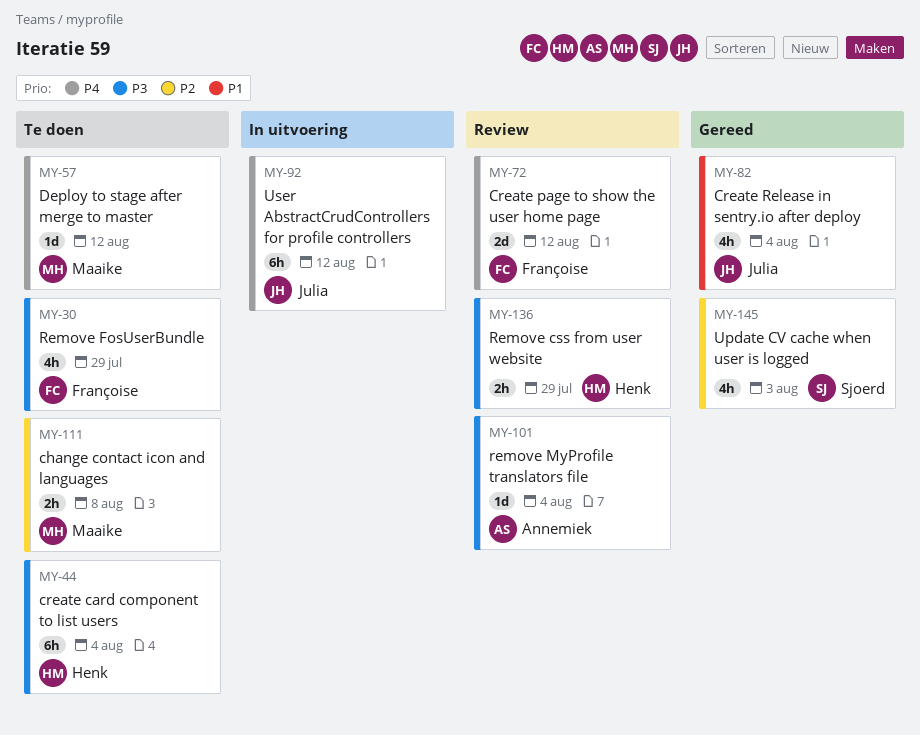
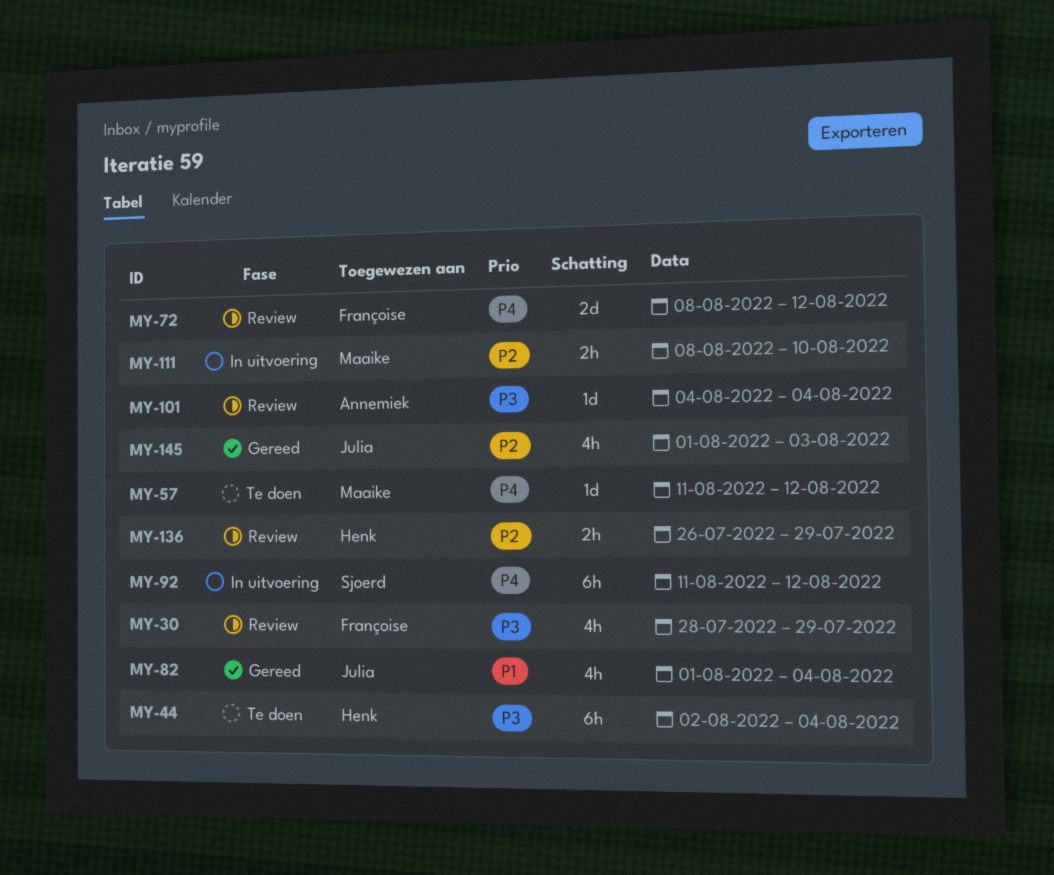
MY-30, status: Te doen -> Review
MY-92, owner: Julia -> Sjoerd
MY-111, status: Te doen -> In uitvoering
MY-111, due: Aug 8 -> Aug 10
MY-136, priority: P3 -> P2
MY-145, owner: Sjoerd -> Julia

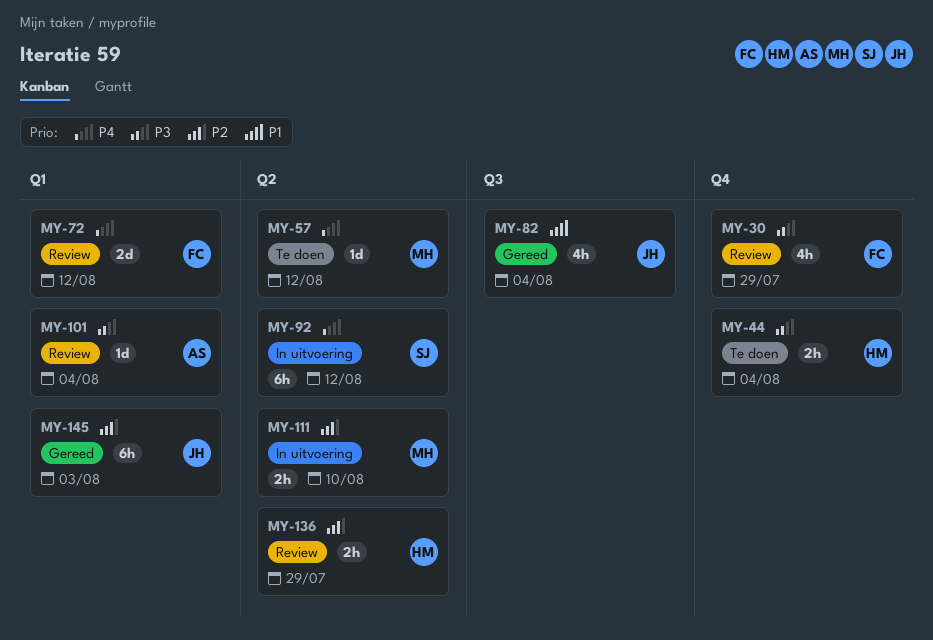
MY-44, estimate: 6h -> 2h
MY-145, estimate: 4h -> 6h

